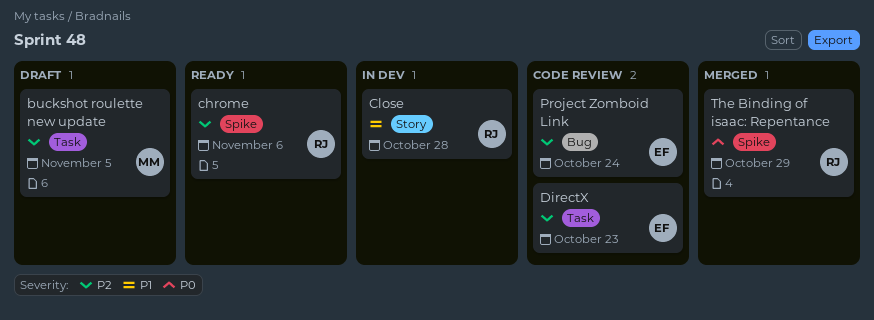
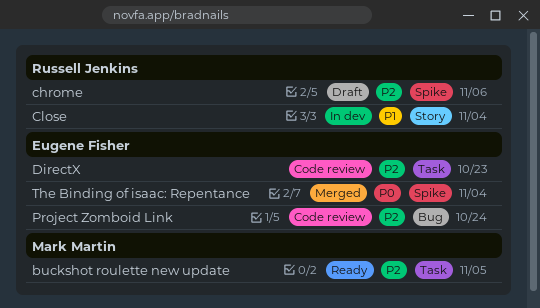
buckshot roulette new update, status: Draft -> Ready
chrome, status: Ready -> Draft
Close, due: Oct 28 -> Nov 4
The Binding of isaac: Repentance, owner: Russell Jenkins -> Eugene Fisher
The Binding of isaac: Repentance, due: Oct 29 -> Nov 4

